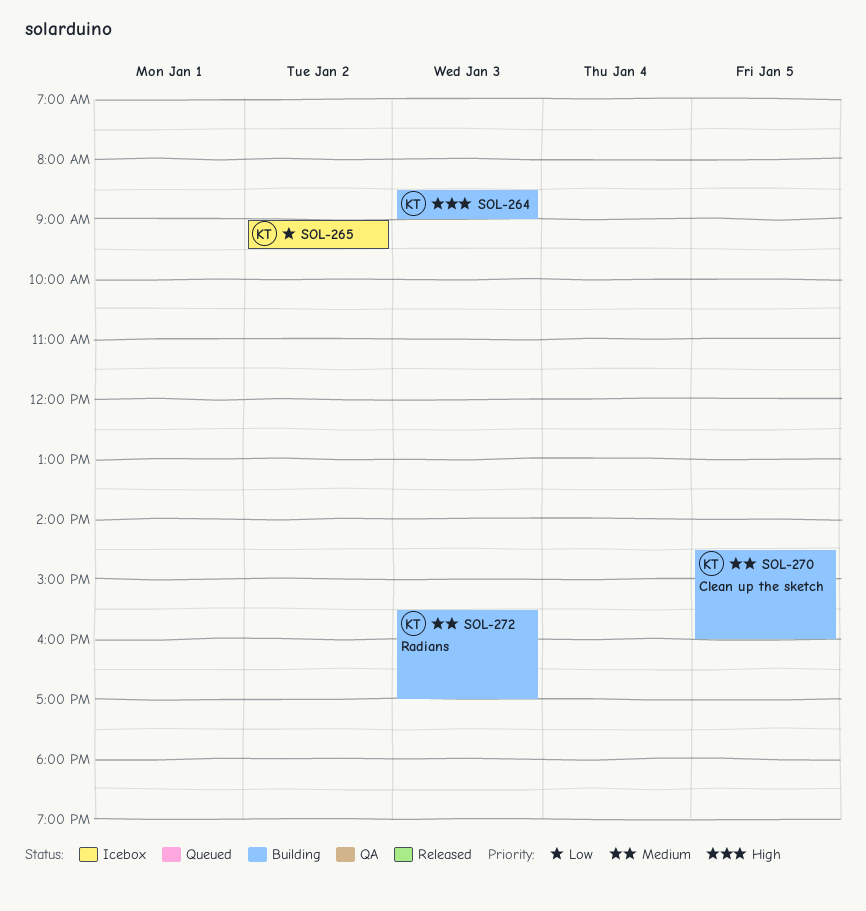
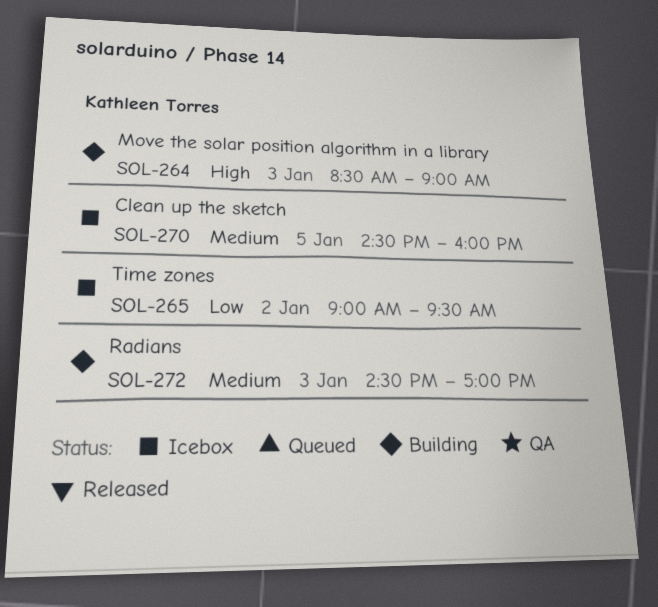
SOL-270, status: Building -> Icebox
SOL-272, begins: 15:30 -> 14:30

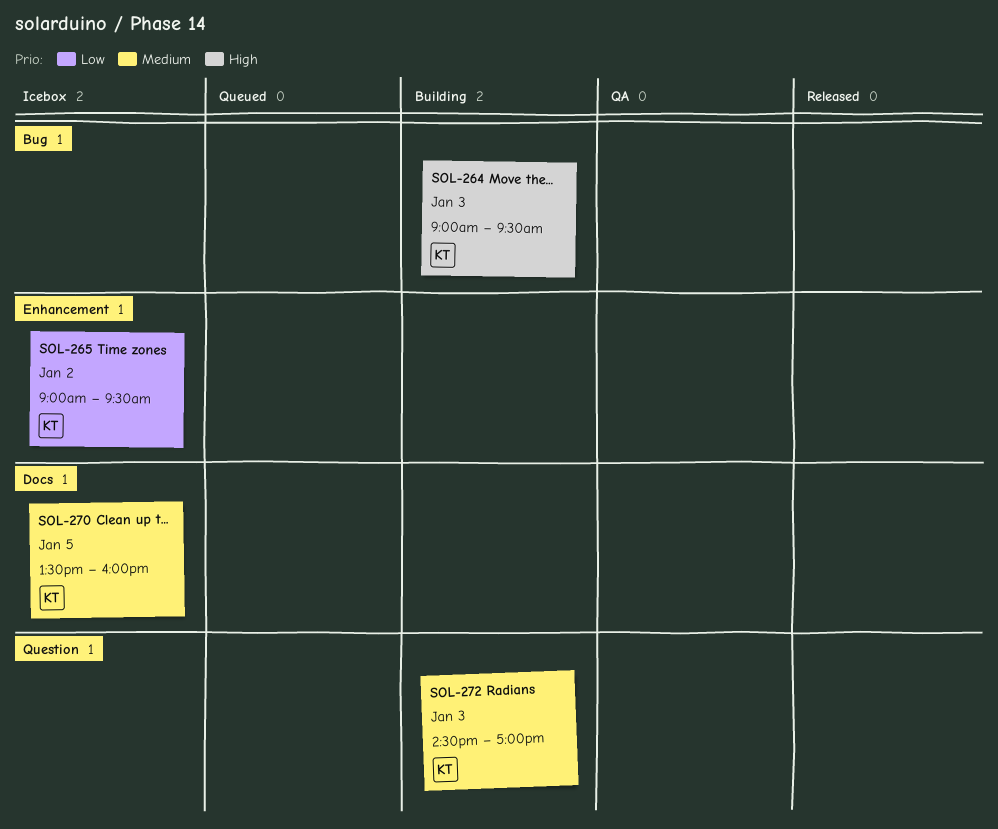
SOL-264, begins: 08:30 -> 09:00
SOL-264, ends: 09:00 -> 09:30
SOL-270, begins: 14:30 -> 13:30

